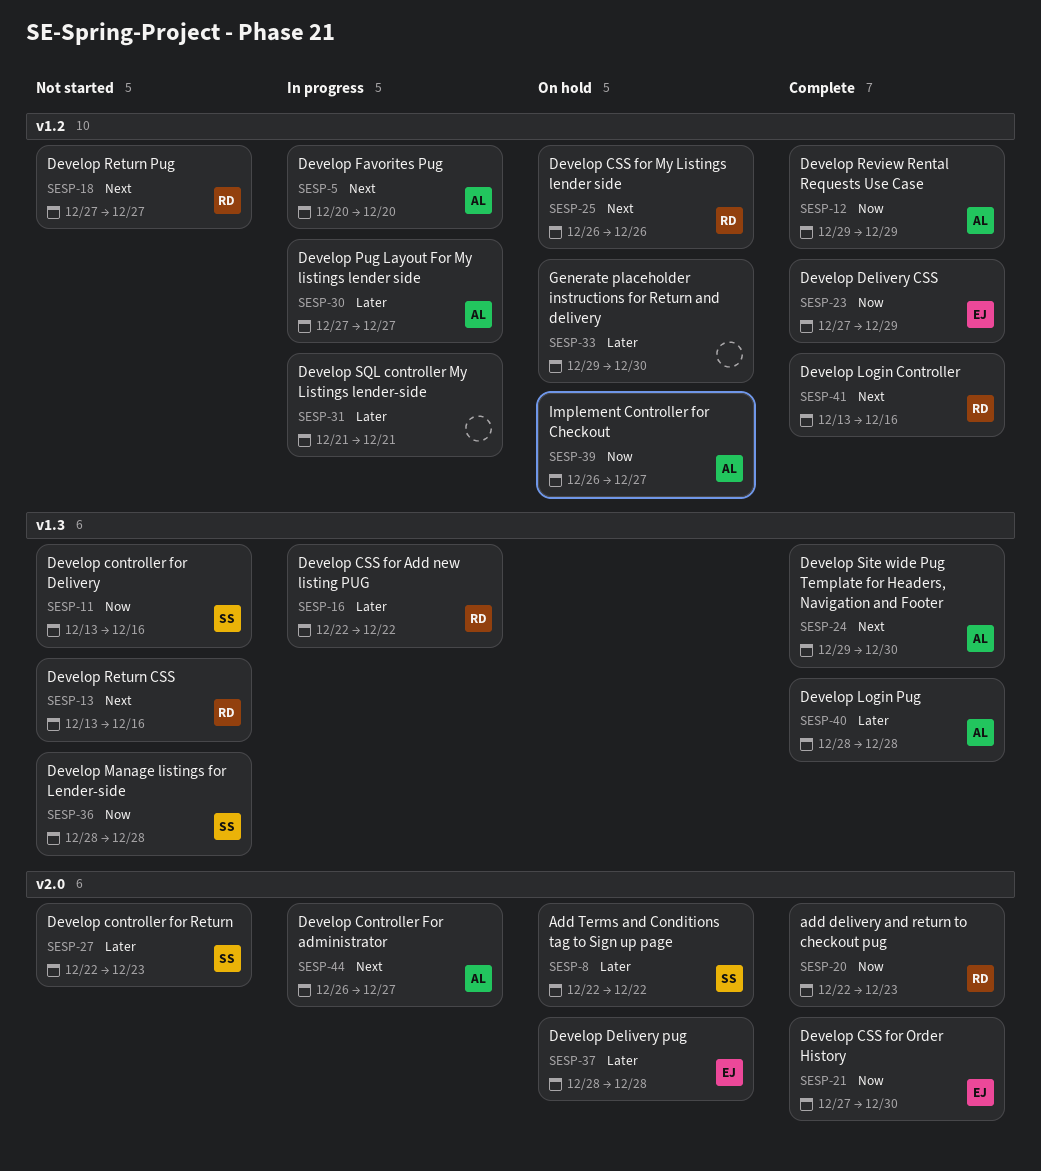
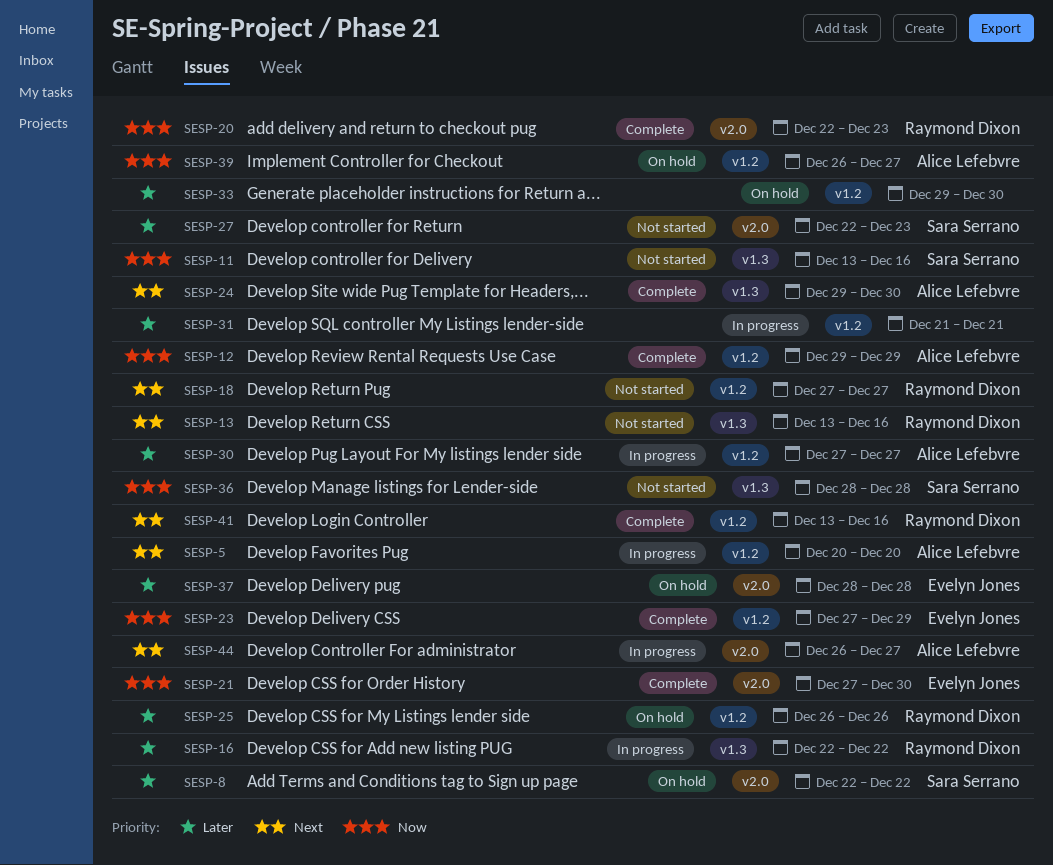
SESP-25, priority: Next -> Later
SESP-40: present -> none

